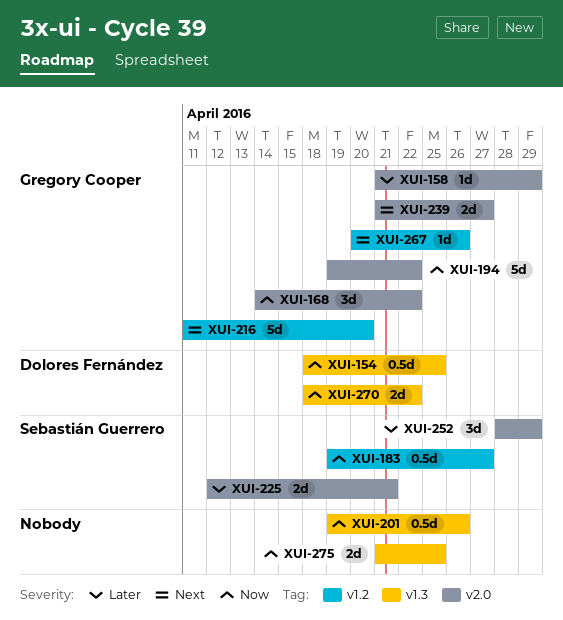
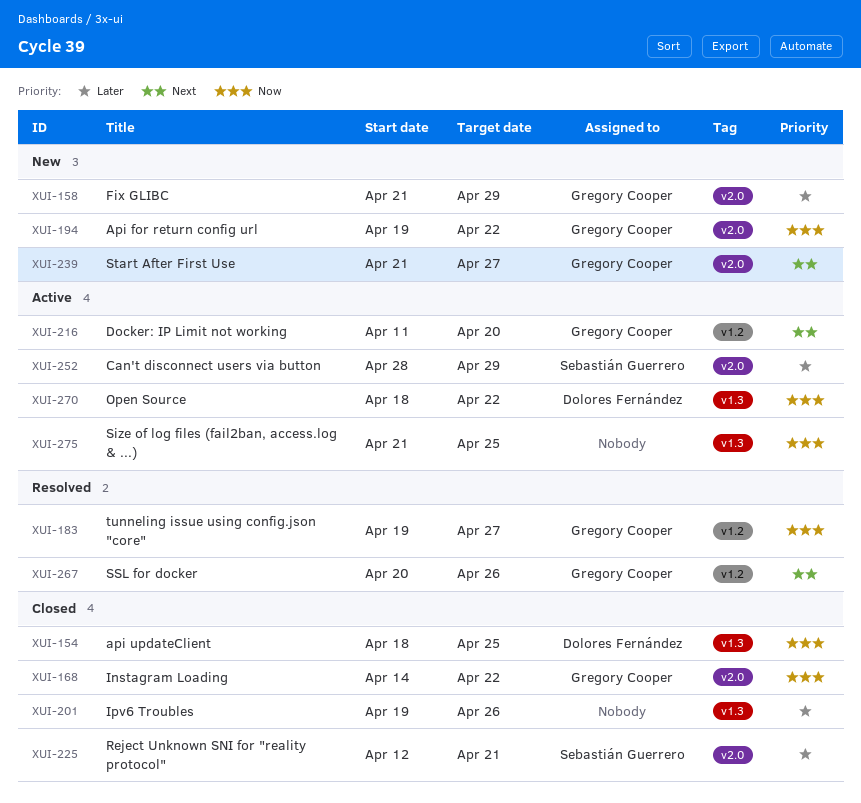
XUI-183, owner: Sebastián Guerrero -> Gregory Cooper
XUI-201, priority: Now -> Later

